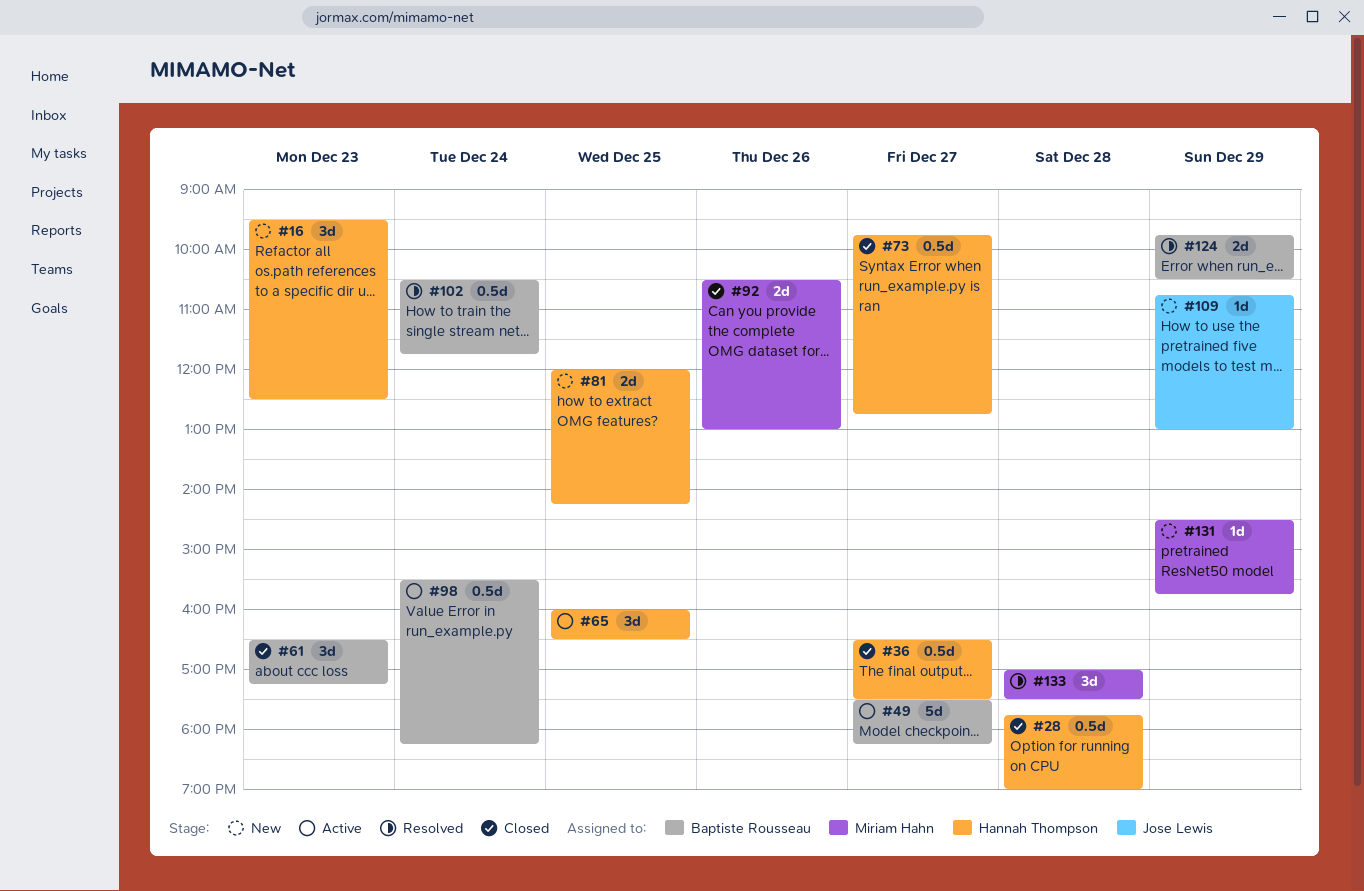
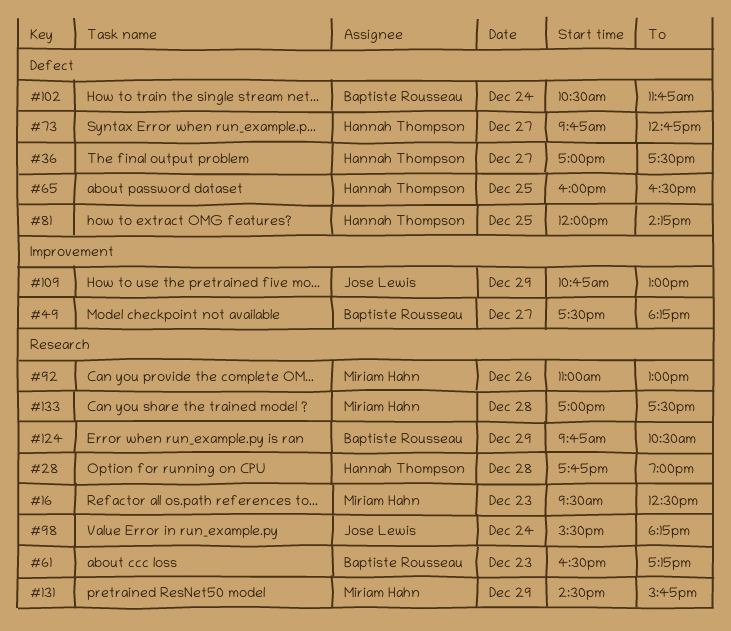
#16, owner: Hannah Thompson -> Miriam Hahn
#36, begins: 16:30 -> 17:00
#92, begins: 10:30 -> 11:00
#98, owner: Baptiste Rousseau -> Jose Lewis

